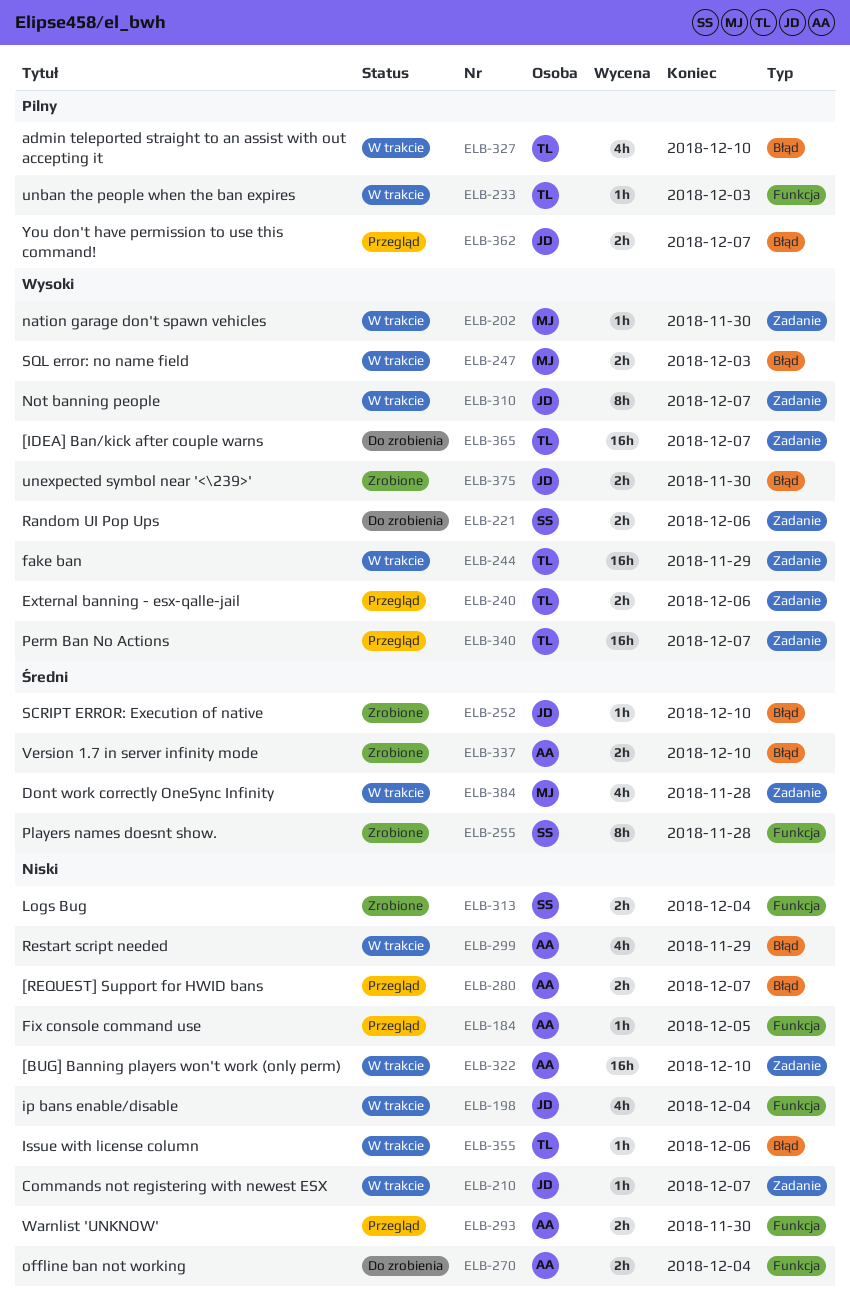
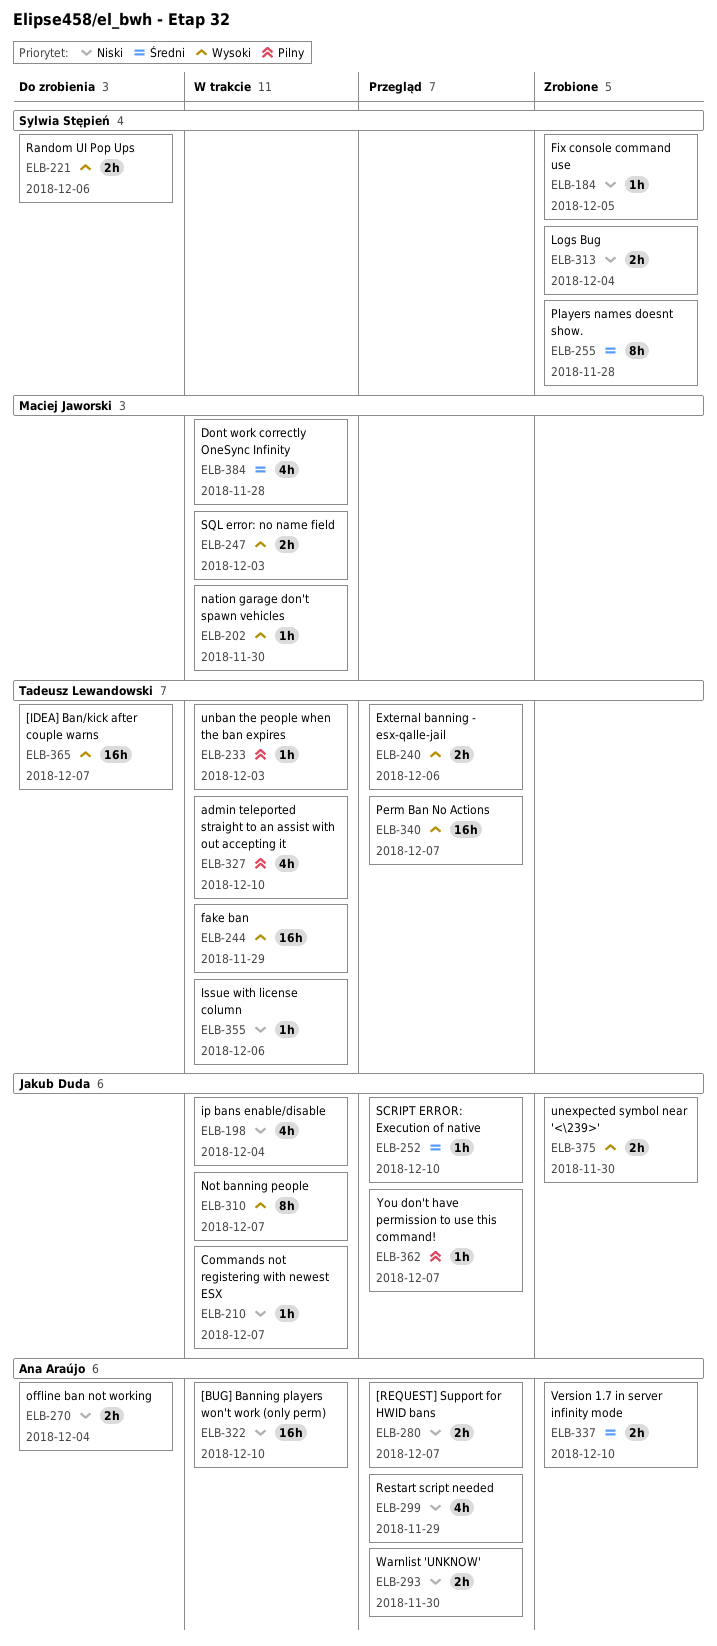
ELB-184, status: Przegląd -> Zrobione
ELB-184, owner: Ana Araújo -> Sylwia Stępień
ELB-252, status: Zrobione -> Przegląd
ELB-299, status: W trakcie -> Przegląd
ELB-362, estimate: 2h -> 1h

